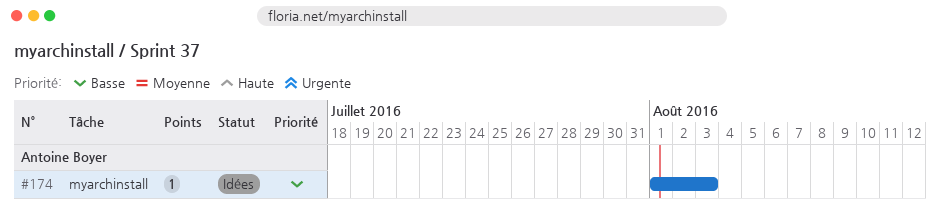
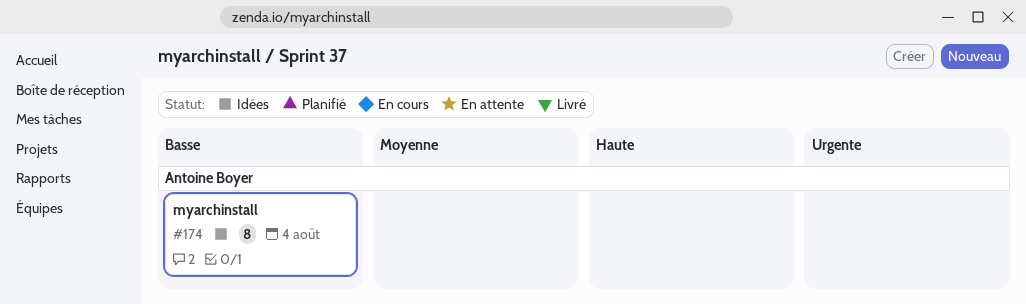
#174, estimate: 1 -> 8
#174, due: Aug 3 -> Aug 4

